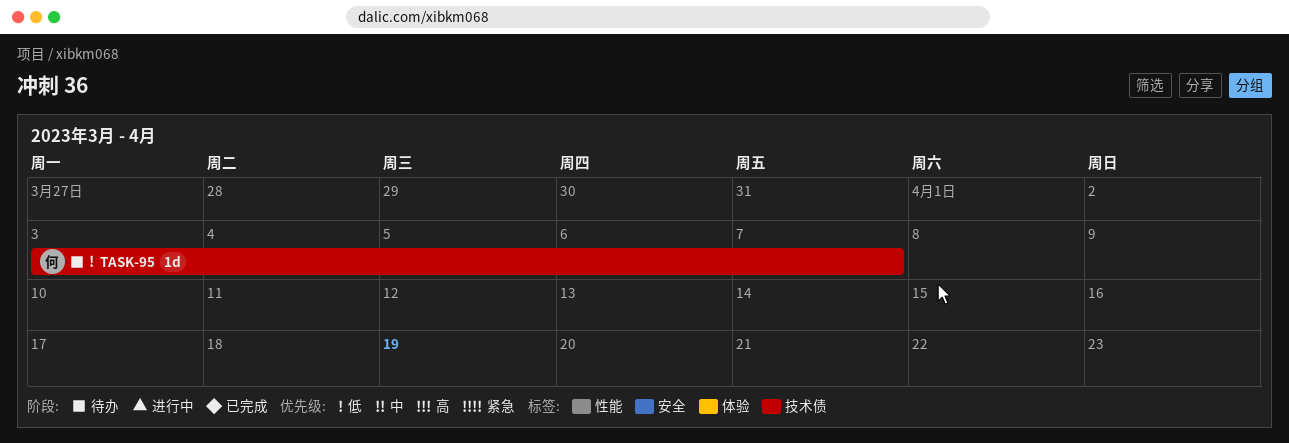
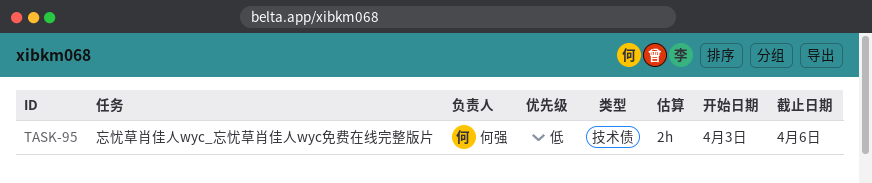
TASK-95, estimate: 1d -> 2h
TASK-95, due: Apr 7 -> Apr 6

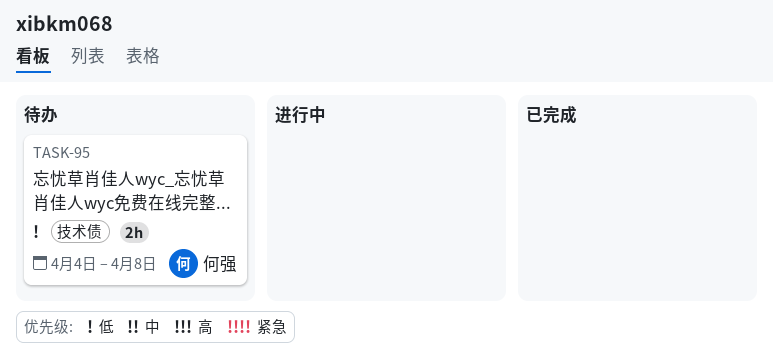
TASK-95, start: Apr 3 -> Apr 4
TASK-95, due: Apr 6 -> Apr 8

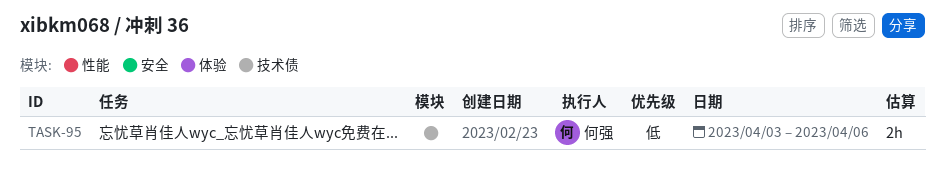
TASK-95, start: Apr 4 -> Apr 3
TASK-95, due: Apr 8 -> Apr 6

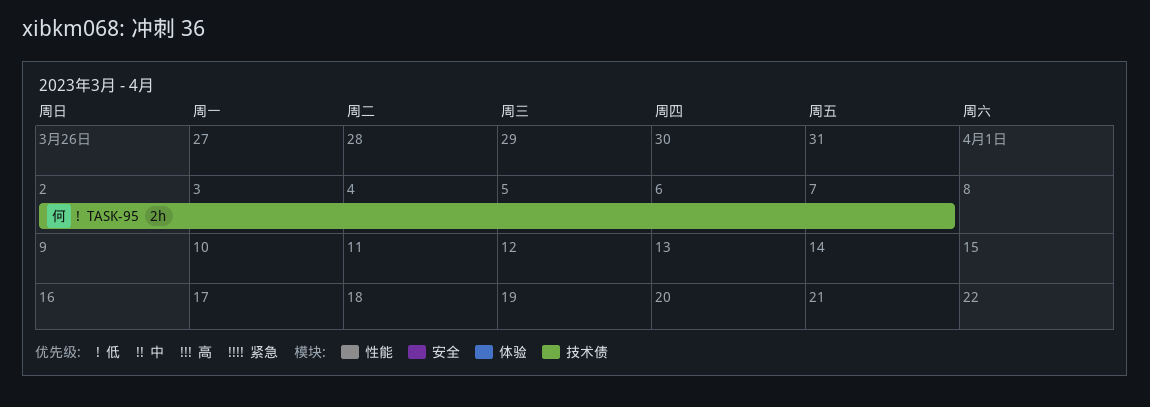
TASK-95, start: Apr 3 -> Apr 2
TASK-95, due: Apr 6 -> Apr 7

